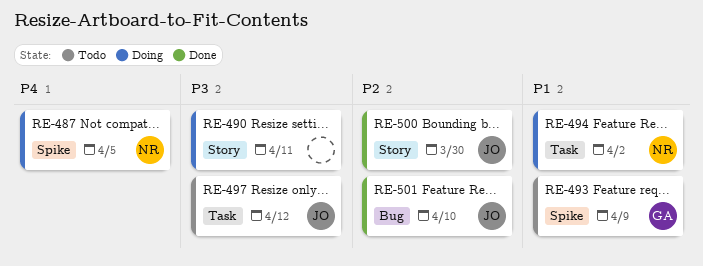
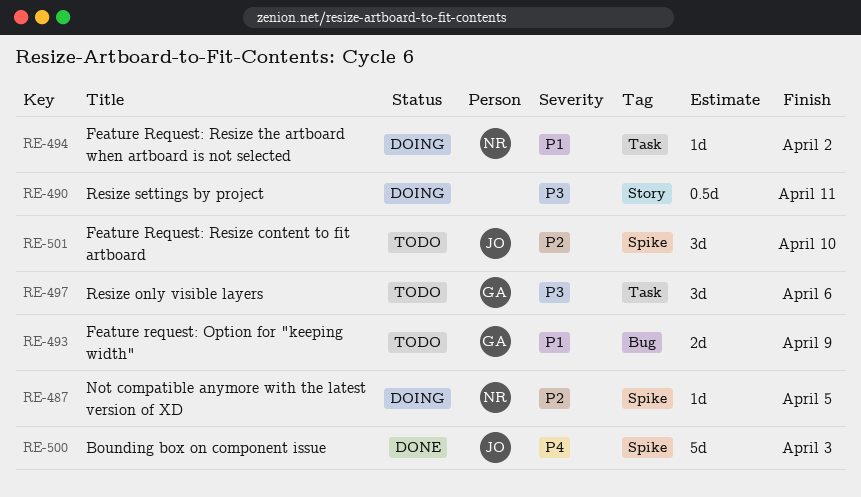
RE-487, priority: P4 -> P2
RE-493, label: Spike -> Bug
RE-497, owner: JO -> GA
RE-497, due: Apr 12 -> Apr 6
RE-500, priority: P2 -> P4
RE-500, label: Story -> Spike
RE-500, due: Mar 30 -> Apr 3
RE-501, status: Done -> Todo
RE-501, label: Bug -> Spike

